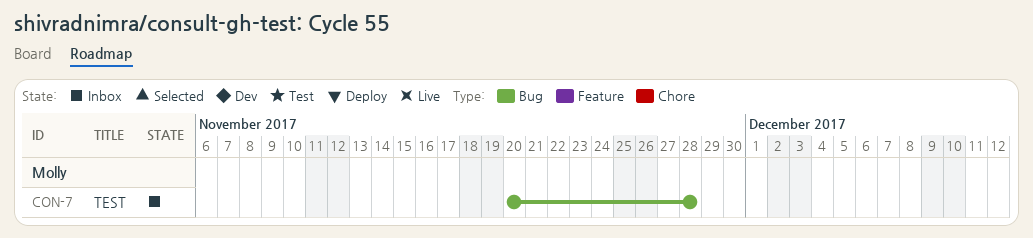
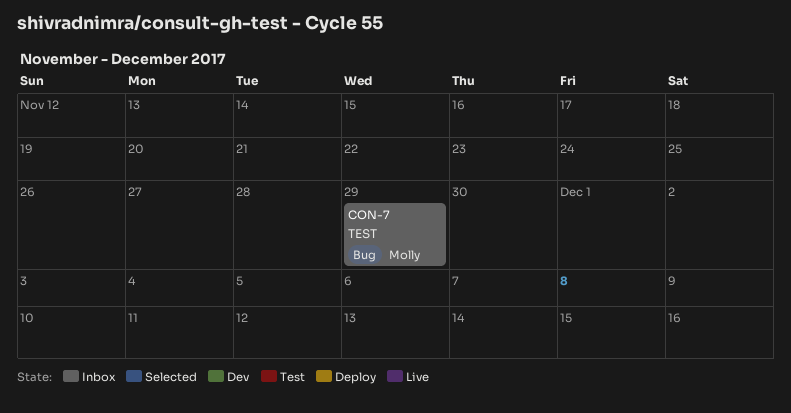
CON-7, due: Nov 28 -> Nov 29

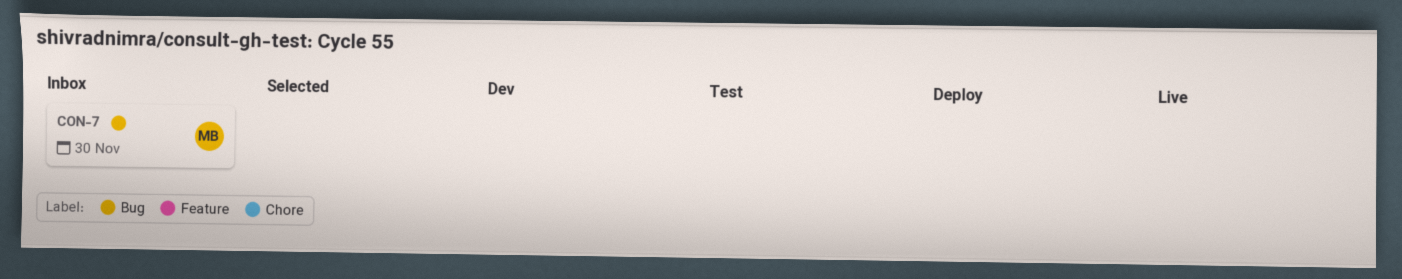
CON-7, due: Nov 29 -> Nov 30

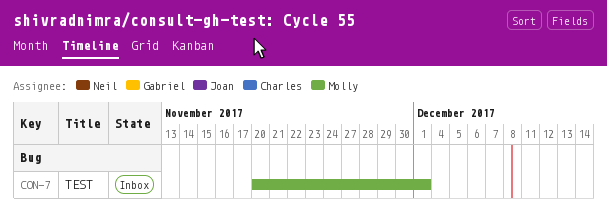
CON-7, due: Nov 30 -> Dec 1

